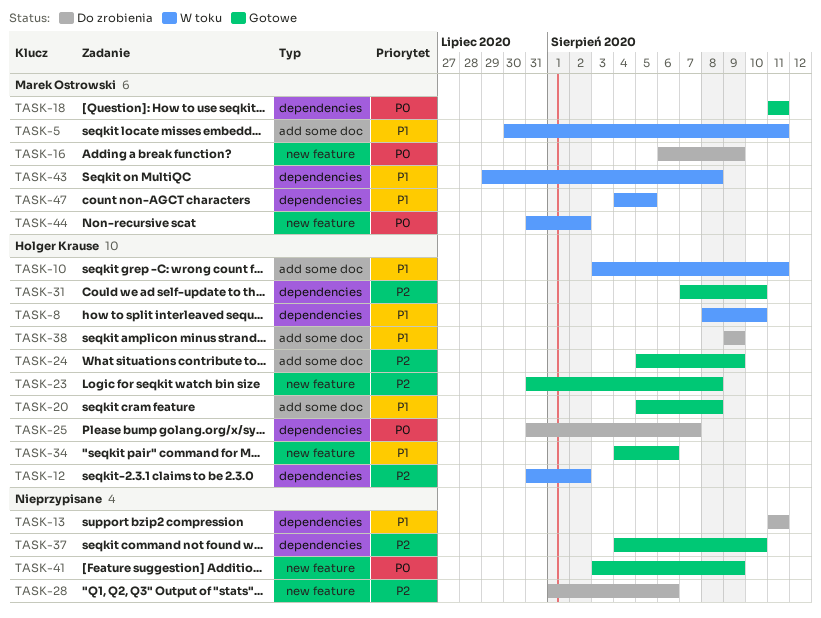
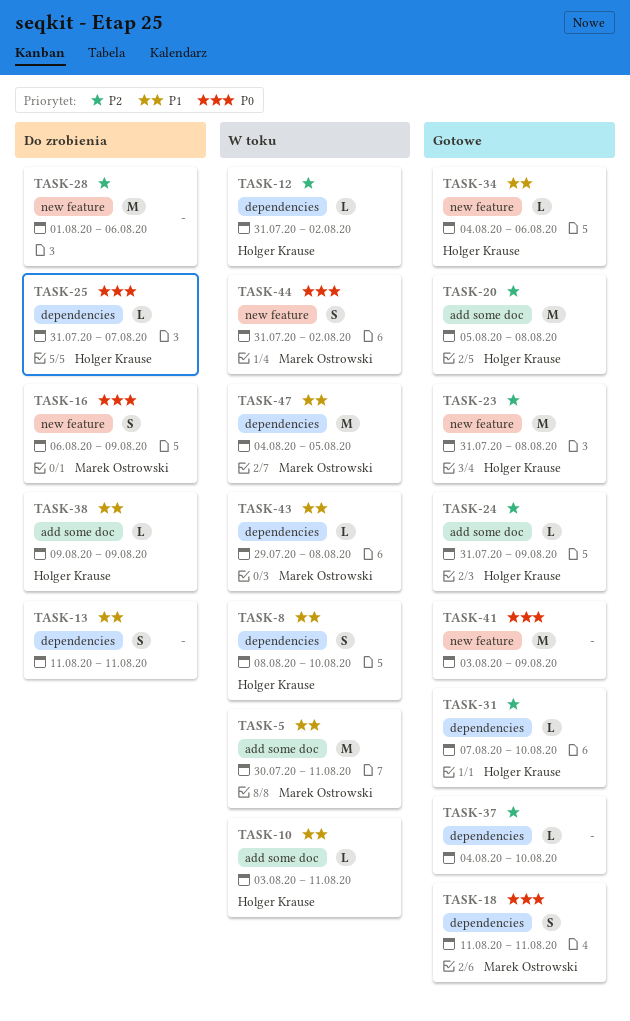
TASK-20, priority: P1 -> P2
TASK-24, start: Aug 5 -> Jul 31

